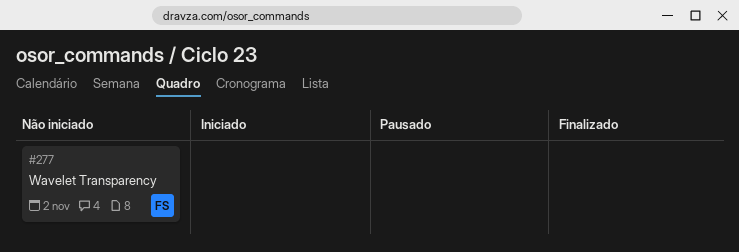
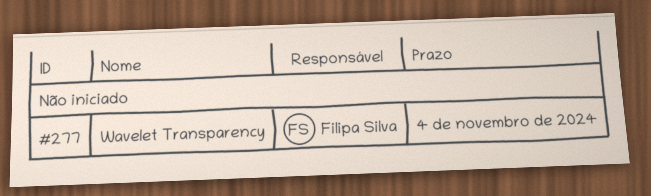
#277, due: Nov 2 -> Nov 4

